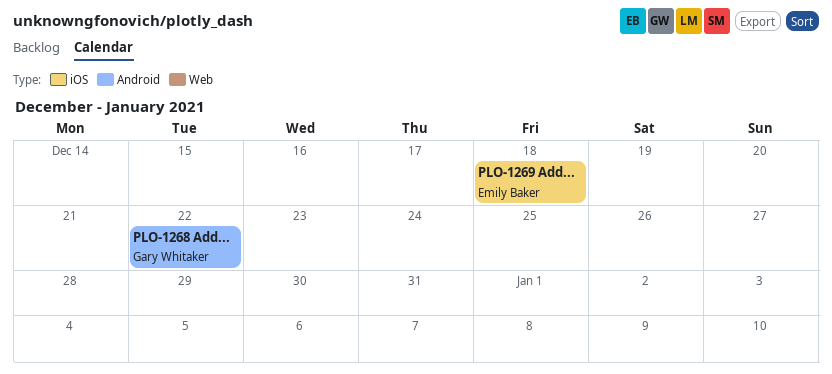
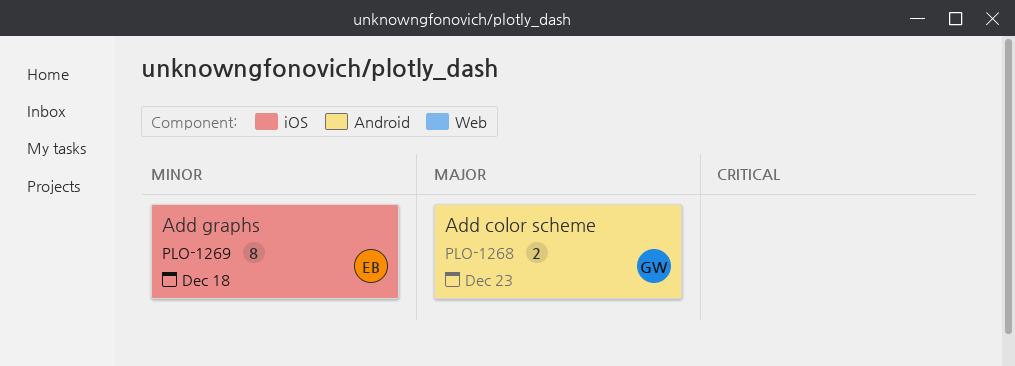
PLO-1268, due: Dec 22 -> Dec 23

